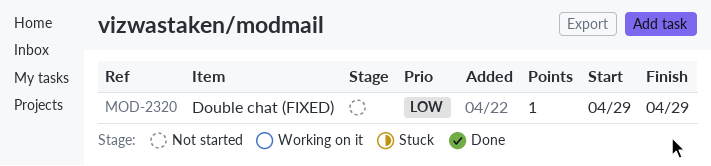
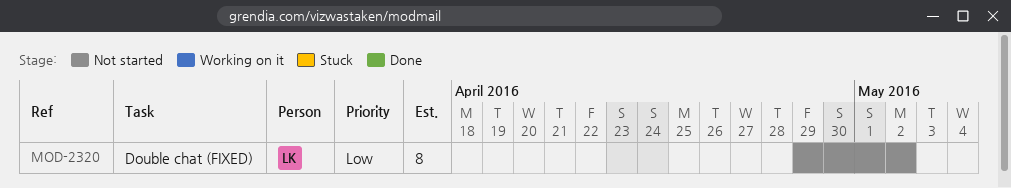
MOD-2320, estimate: 1 -> 8
MOD-2320, due: Apr 29 -> May 2

